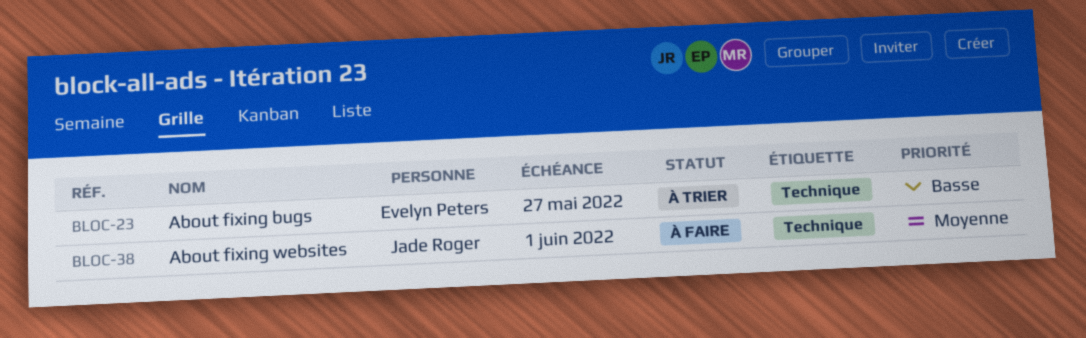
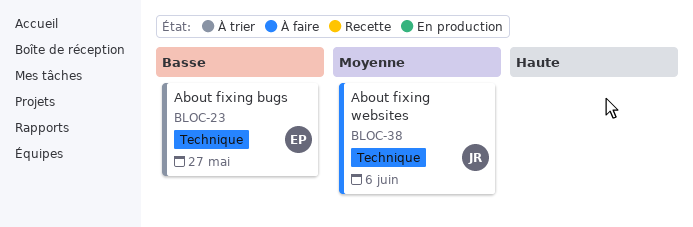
BLOC-38, due: Jun 1 -> Jun 6

